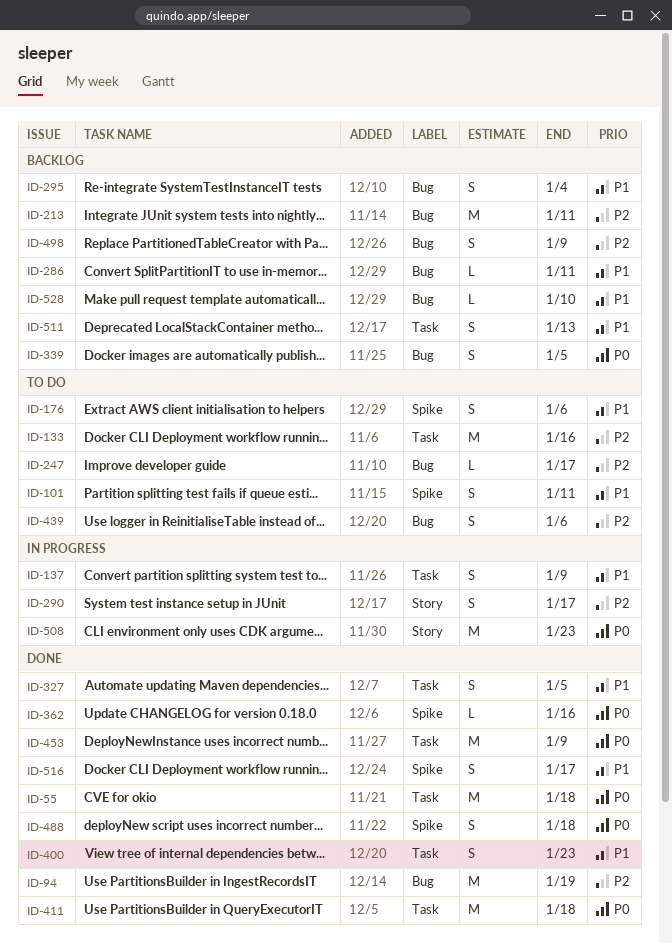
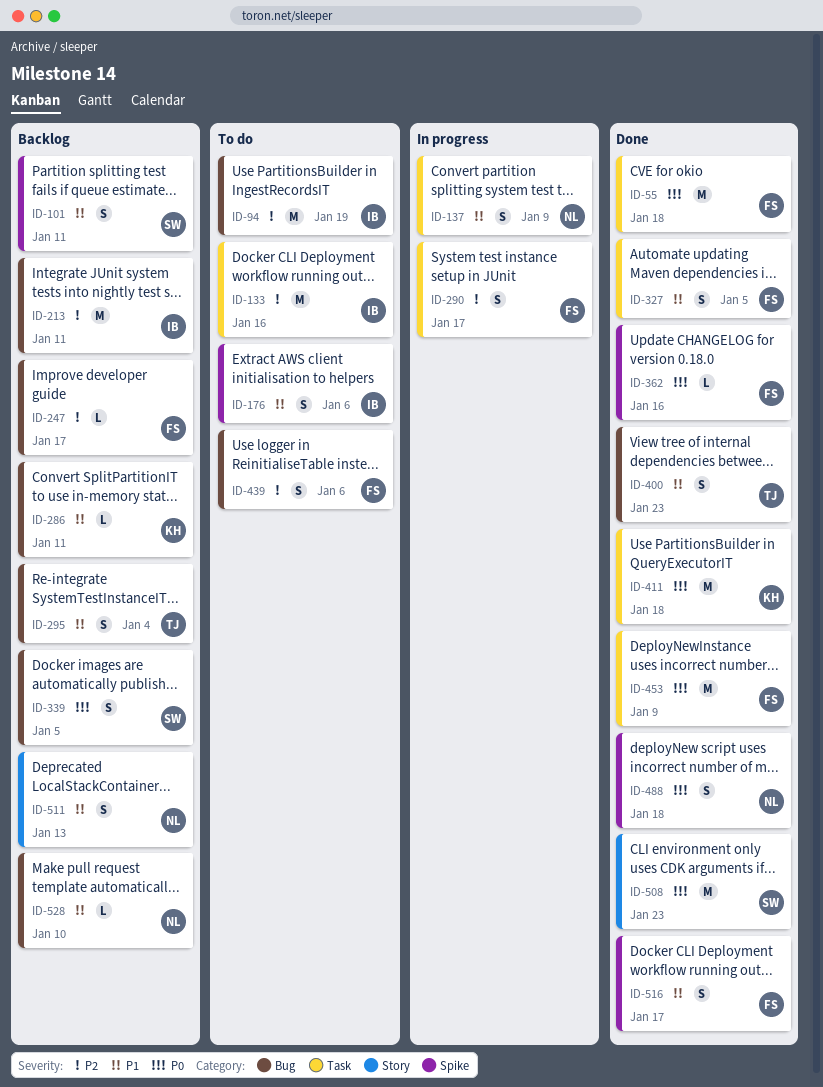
ID-94, status: Done -> To do
ID-101, status: To do -> Backlog
ID-247, status: To do -> Backlog
ID-290, label: Story -> Task
ID-400, label: Task -> Bug
ID-498: present -> none
ID-508, status: In progress -> Done
ID-511, label: Task -> Story

